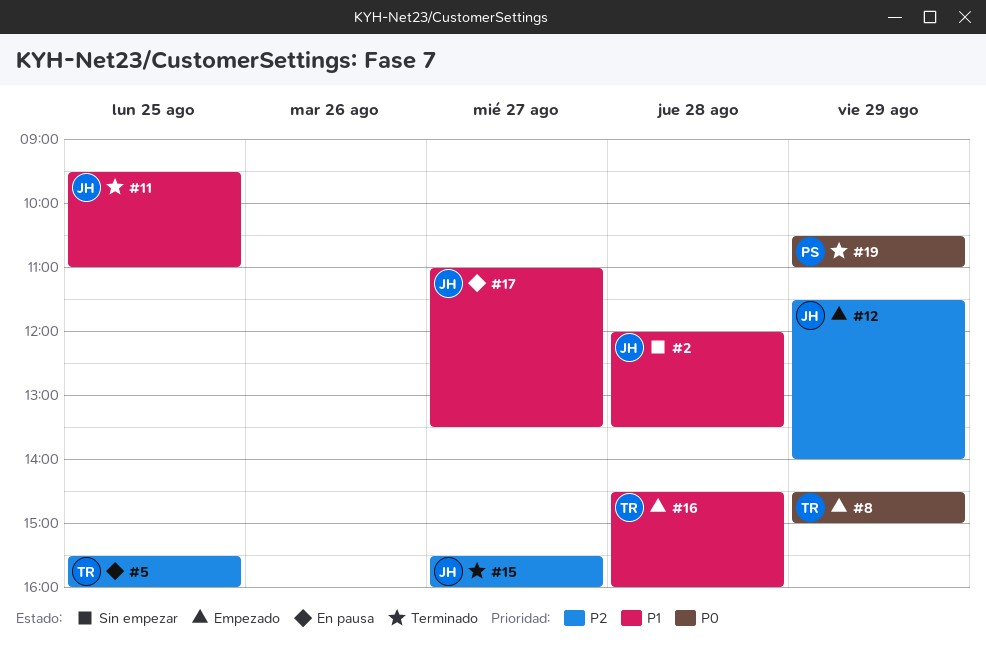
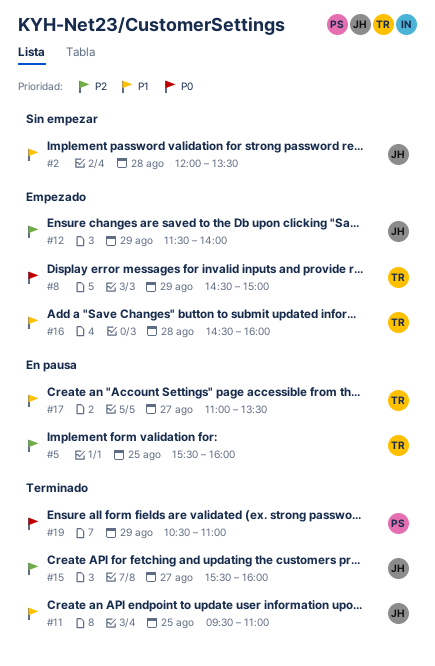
#17, owner: JH -> TR

